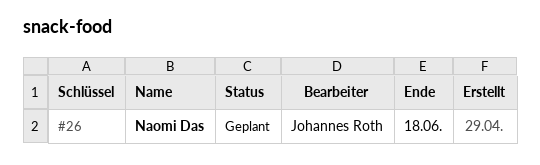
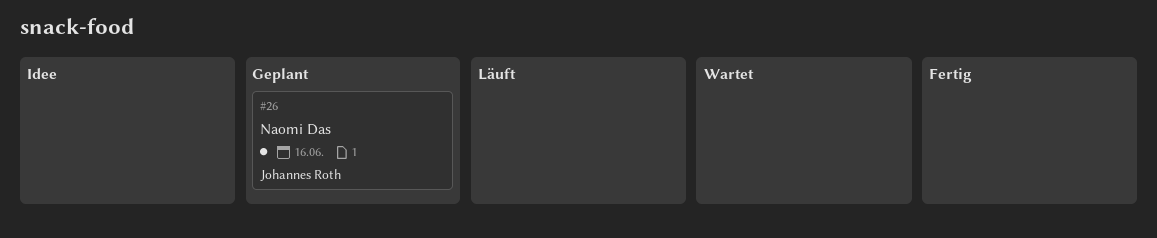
#26, due: Jun 18 -> Jun 16

